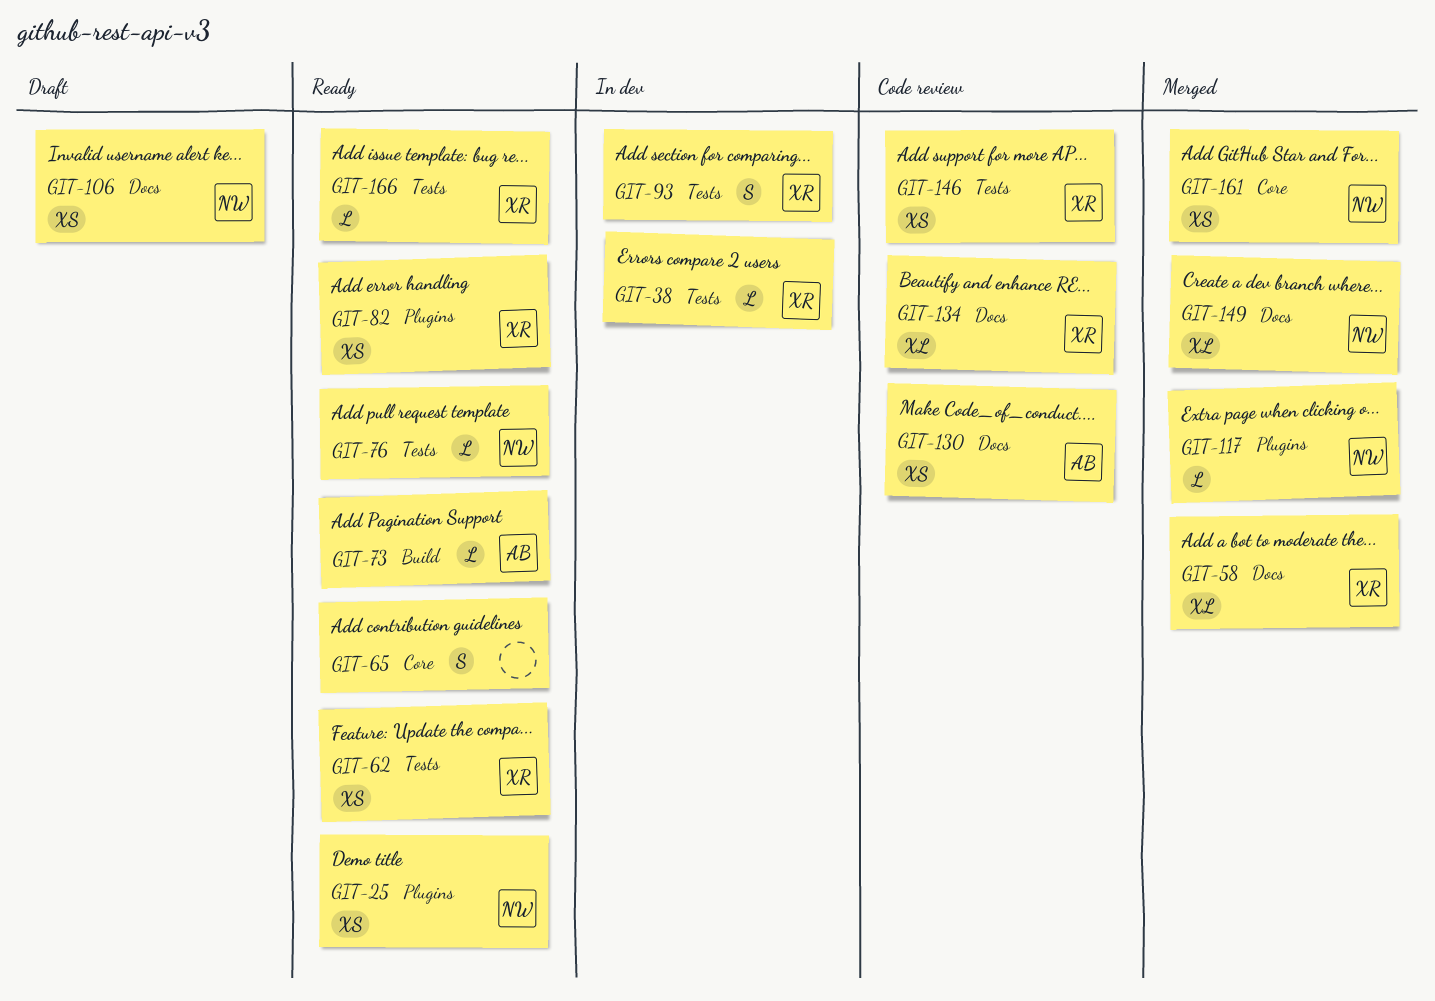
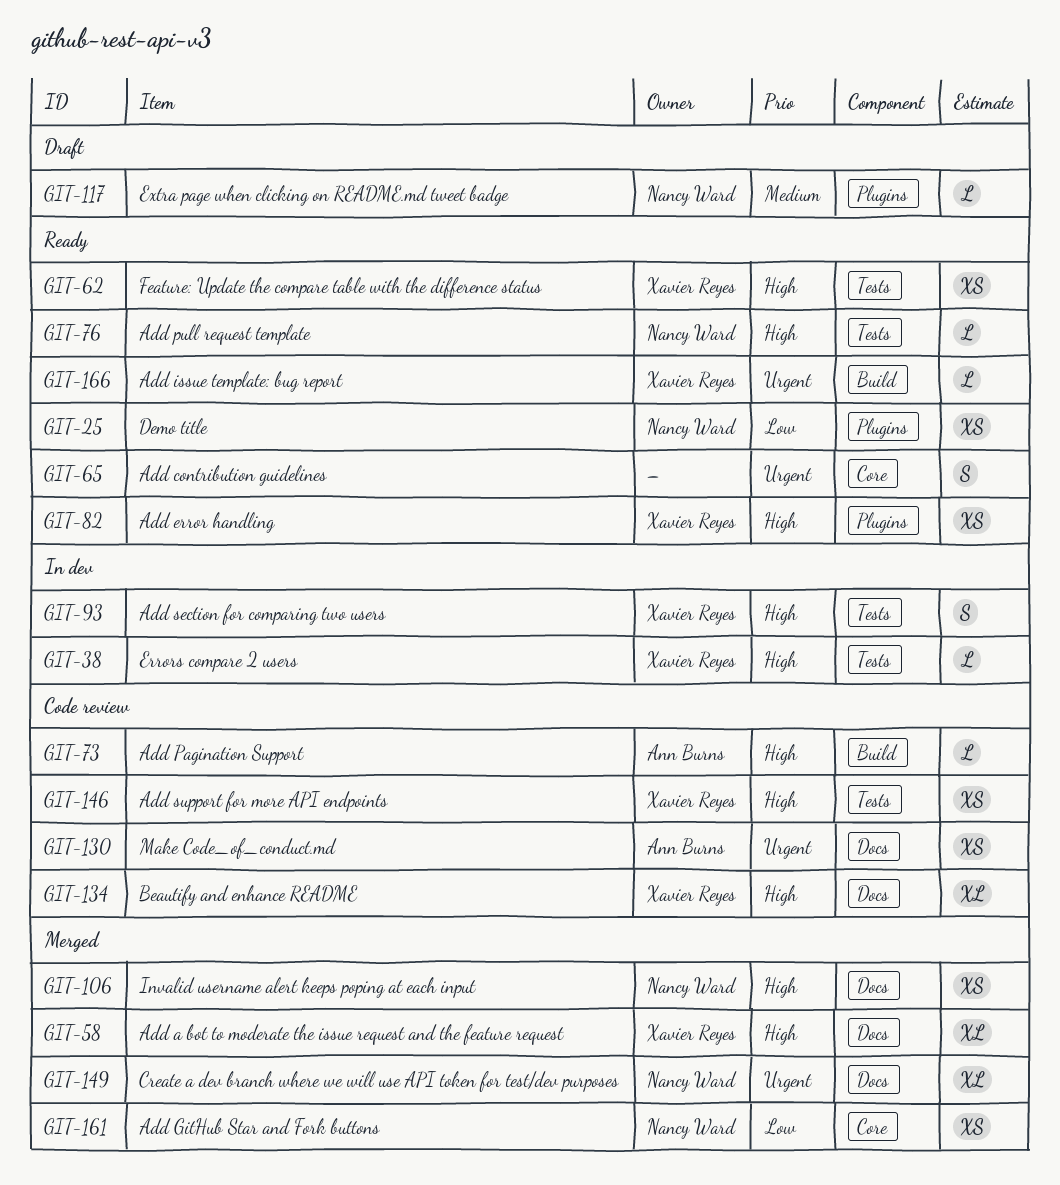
GIT-73, status: Ready -> Code review
GIT-106, status: Draft -> Merged
GIT-117, status: Merged -> Draft
GIT-166, label: Tests -> Build

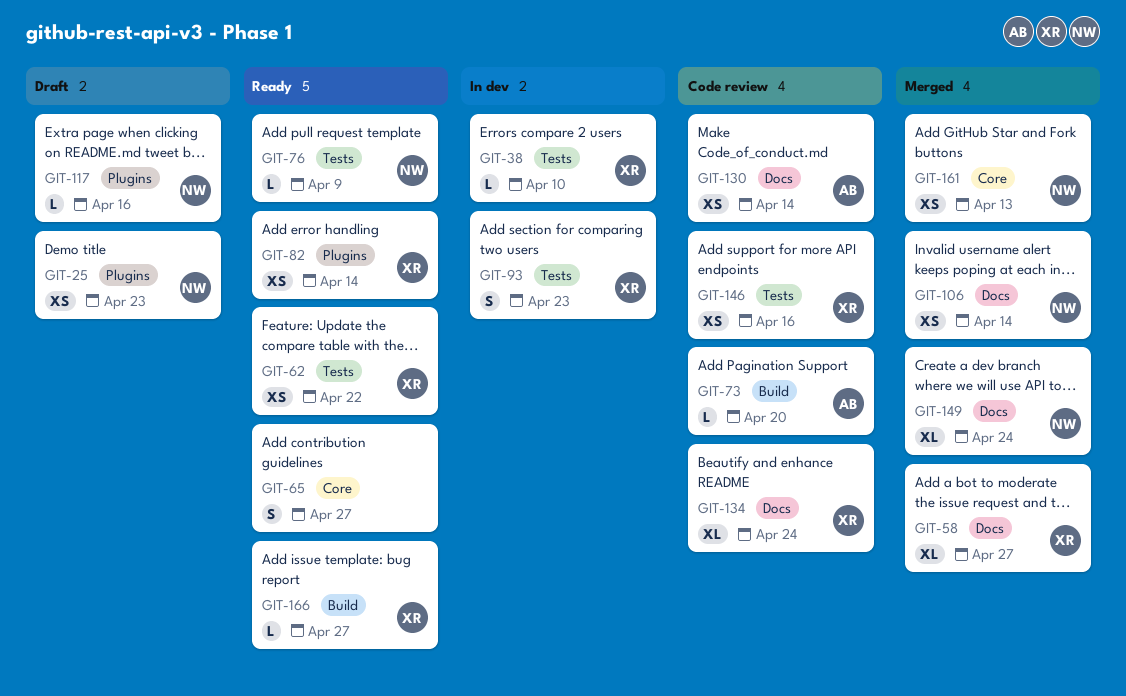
GIT-25, status: Ready -> Draft

